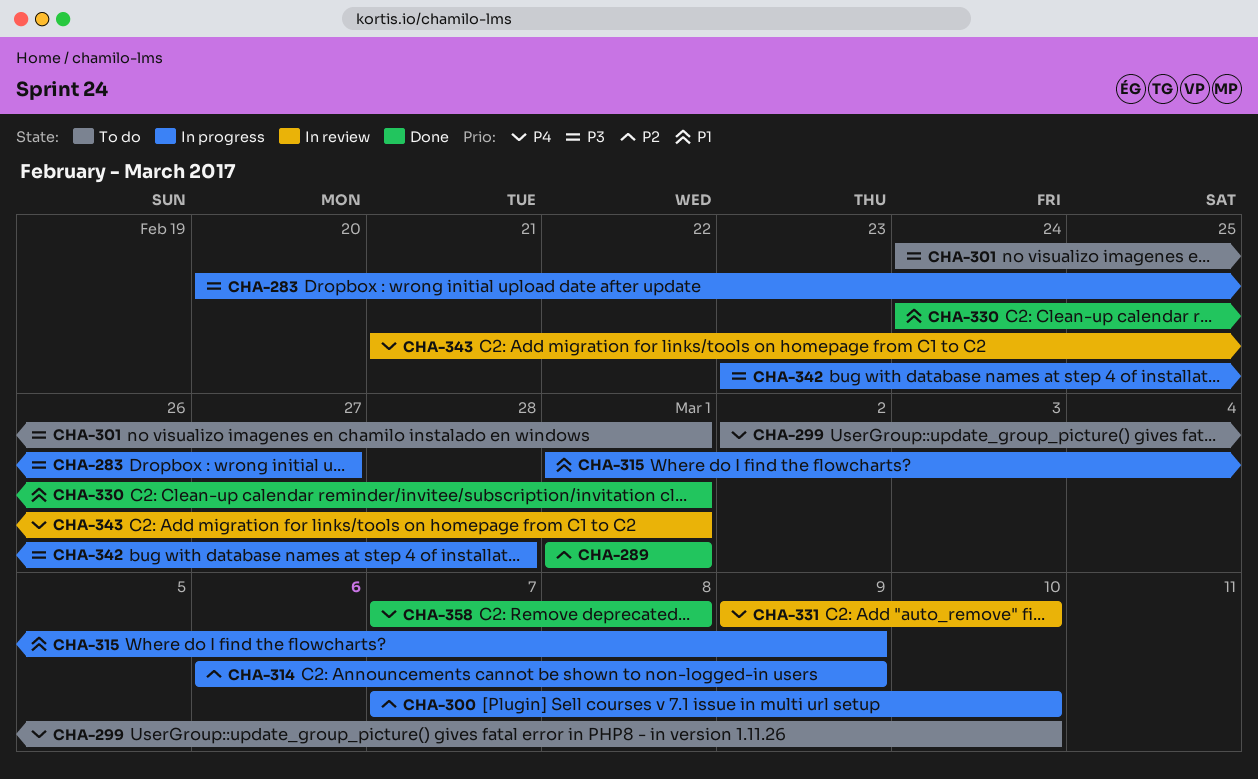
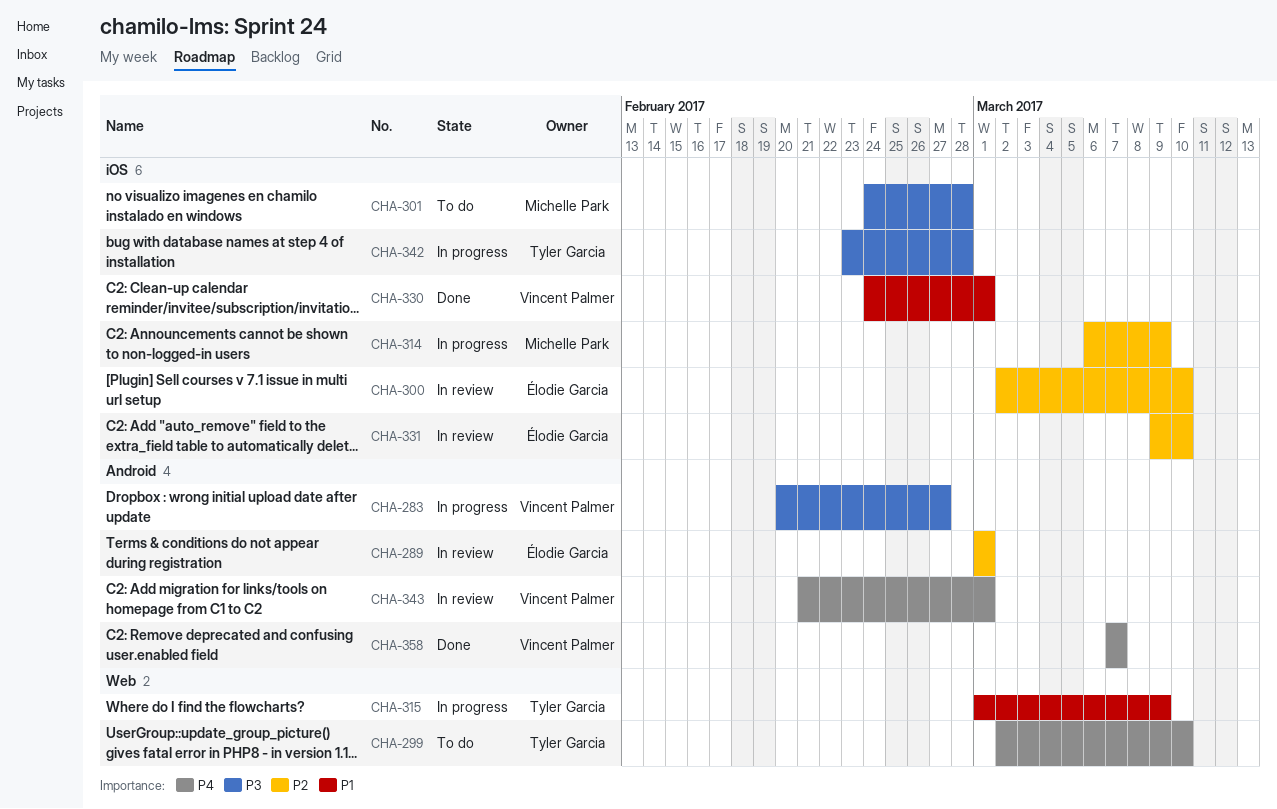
CHA-289, status: Done -> In review
CHA-300, status: In progress -> In review
CHA-300, start: Mar 7 -> Mar 2
CHA-301, due: Mar 1 -> Feb 28
CHA-331, priority: P4 -> P2
CHA-358, due: Mar 8 -> Mar 7

